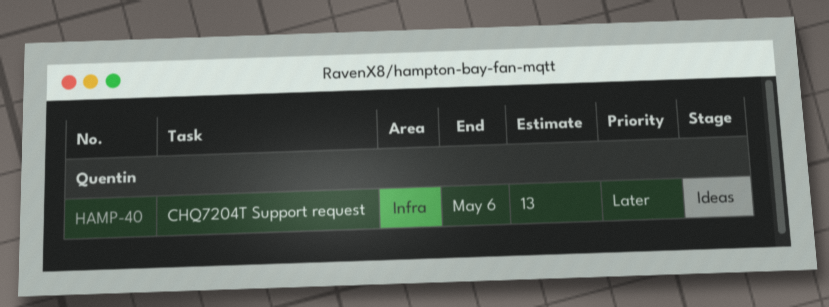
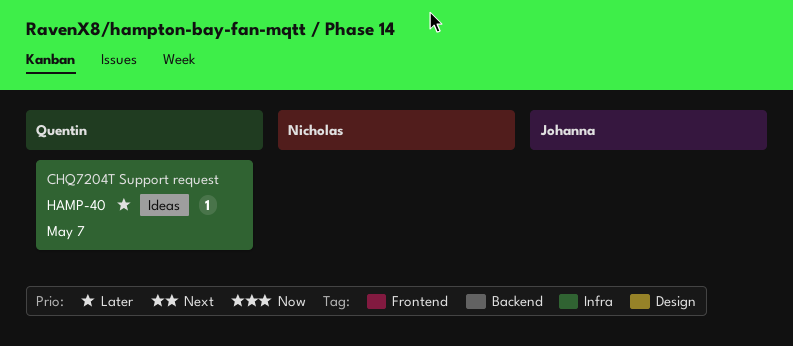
HAMP-40, estimate: 13 -> 1
HAMP-40, due: May 6 -> May 7

